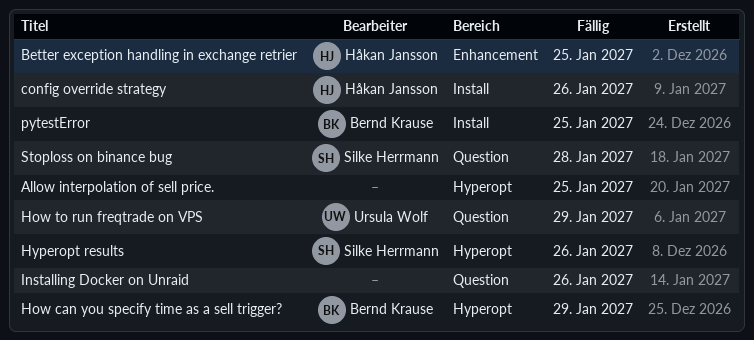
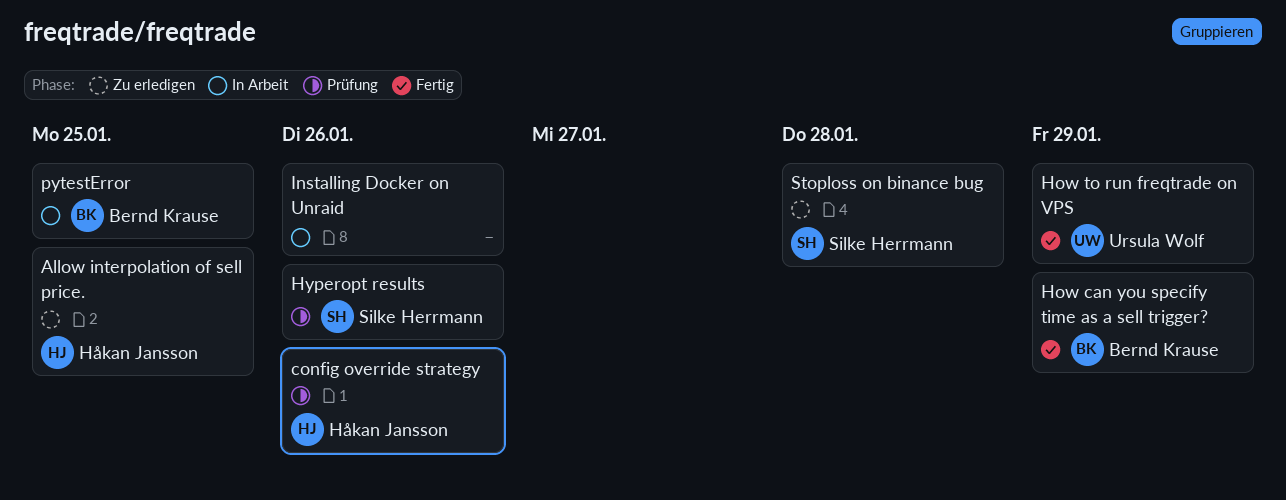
Allow interpolation of sell price., owner: none -> Håkan Jansson
Better exception handling in exchange retrier: present -> none

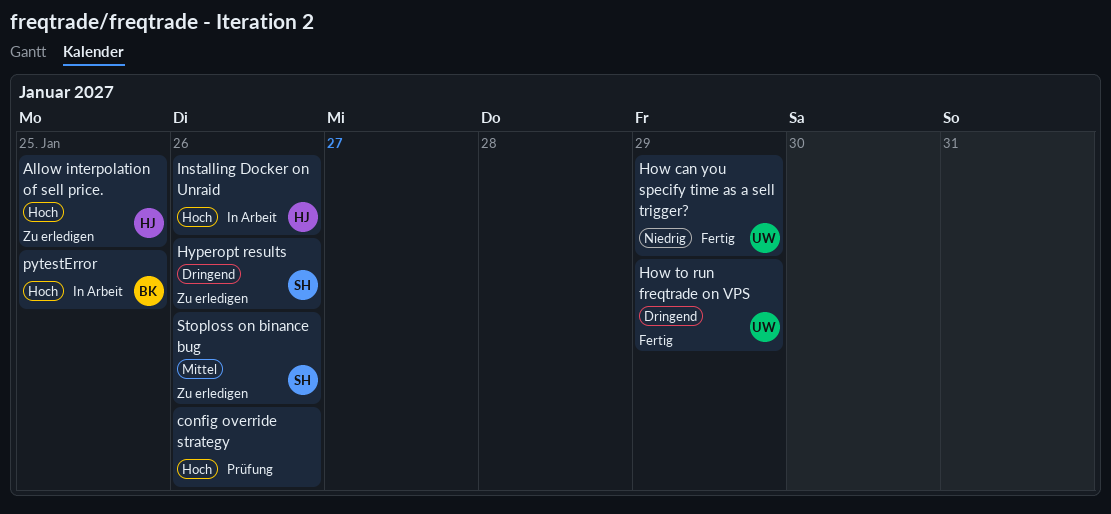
config override strategy, owner: Håkan Jansson -> none
How can you specify time as a sell trigger?, owner: Bernd Krause -> Ursula Wolf
Hyperopt results, status: Prüfung -> Zu erledigen
Installing Docker on Unraid, owner: none -> Håkan Jansson
Stoploss on binance bug, due: Jan 28 -> Jan 26

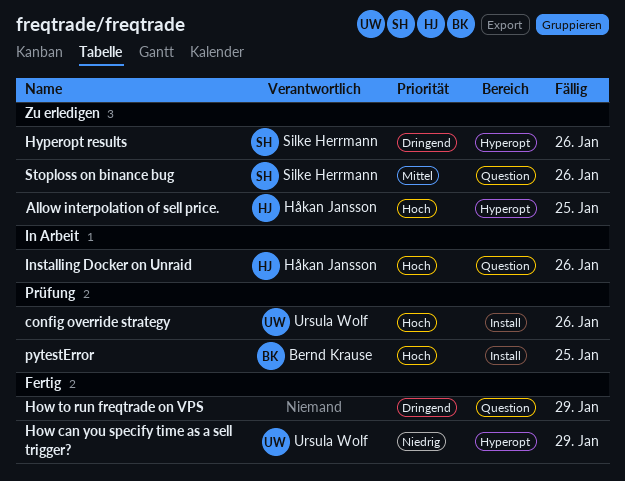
config override strategy, owner: none -> Ursula Wolf
How to run freqtrade on VPS, owner: Ursula Wolf -> none
pytestError, status: In Arbeit -> Prüfung

